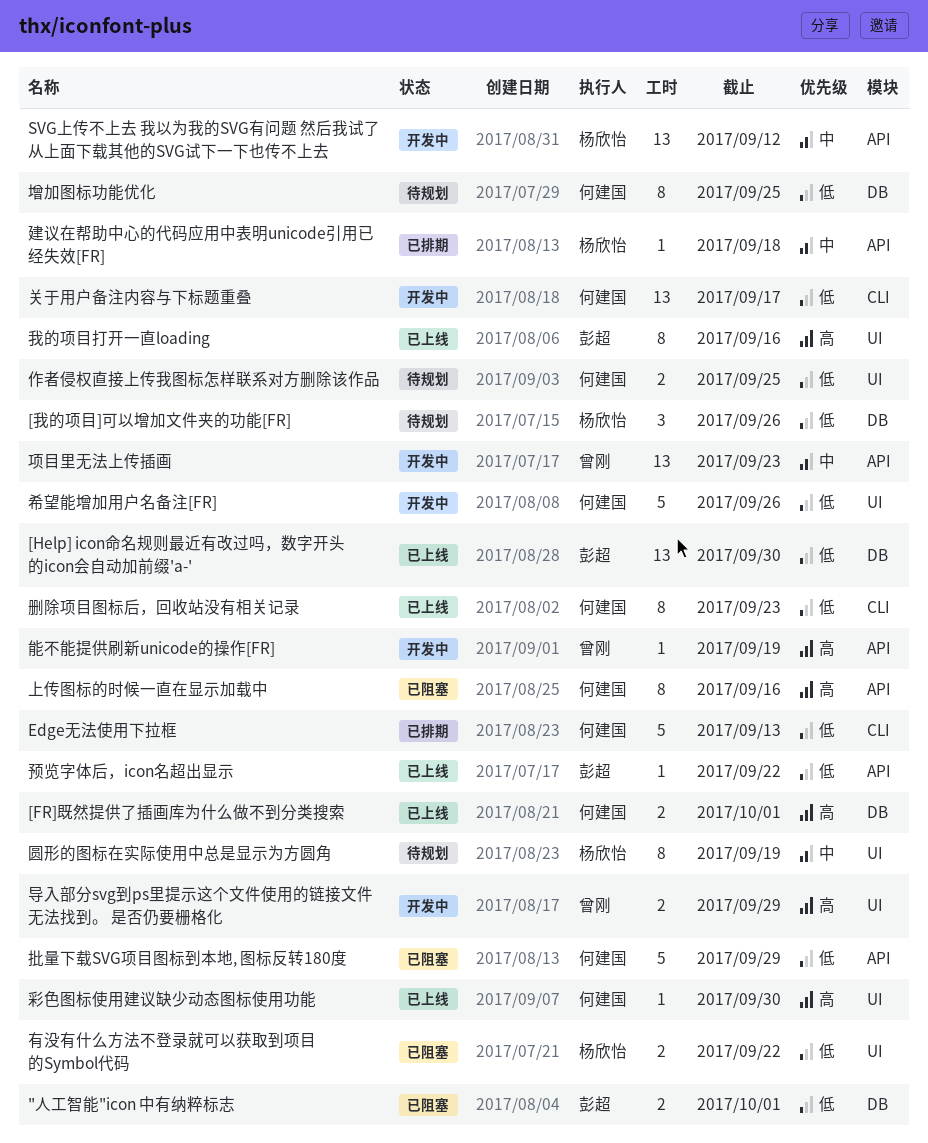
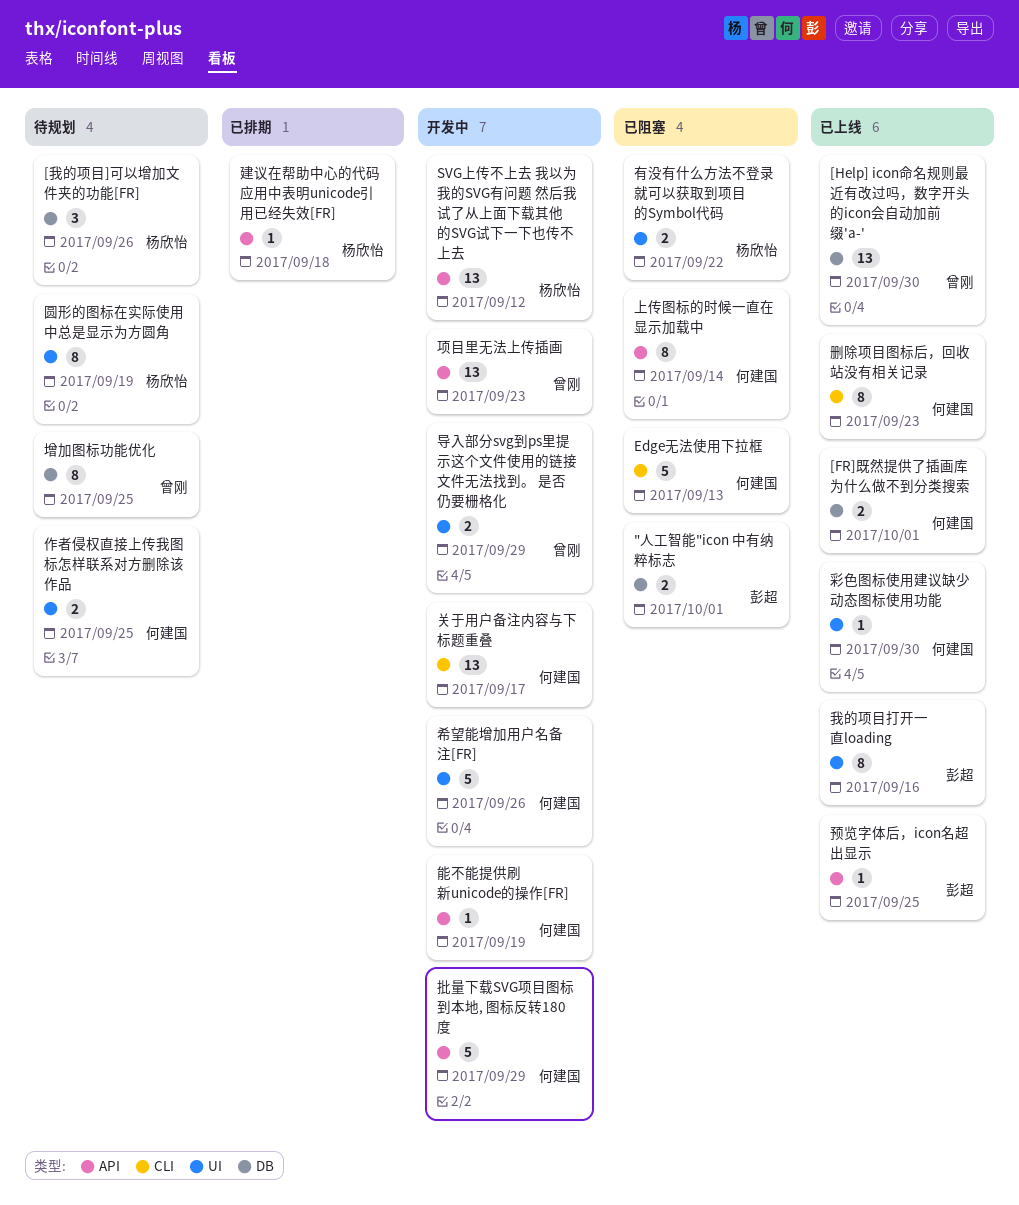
[Help] icon命名规则最近有改过吗，数字开头的icon会自动加前缀'a-', owner: 彭超 -> 曾刚
Edge无法使用下拉框, status: 已排期 -> 已阻塞
上传图标的时候一直在显示加载中, due: Sep 16 -> Sep 14
增加图标功能优化, owner: 何建国 -> 曾刚
批量下载SVG项目图标到本地, 图标反转180度, status: 已阻塞 -> 开发中
能不能提供刷新unicode的操作[FR], owner: 曾刚 -> 何建国
预览字体后，icon名超出显示, due: Sep 22 -> Sep 25

